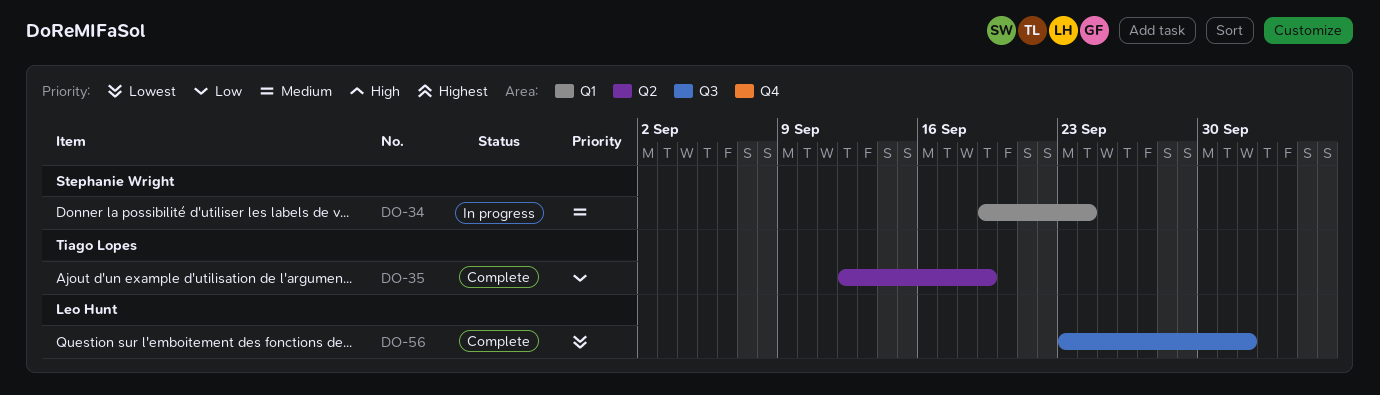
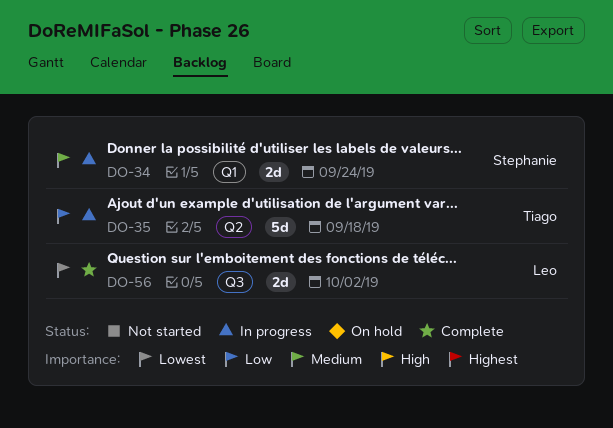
DO-35, status: Complete -> In progress
DO-35, due: Sep 19 -> Sep 18

